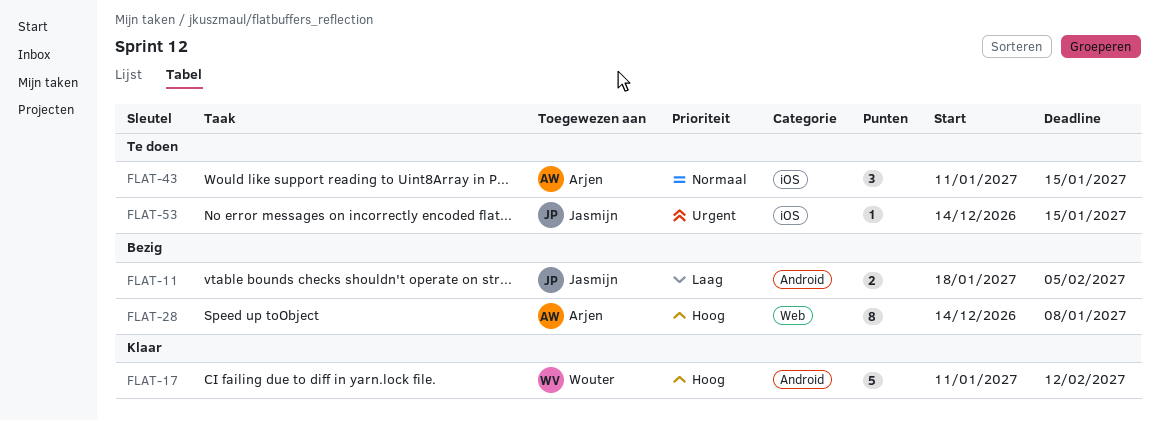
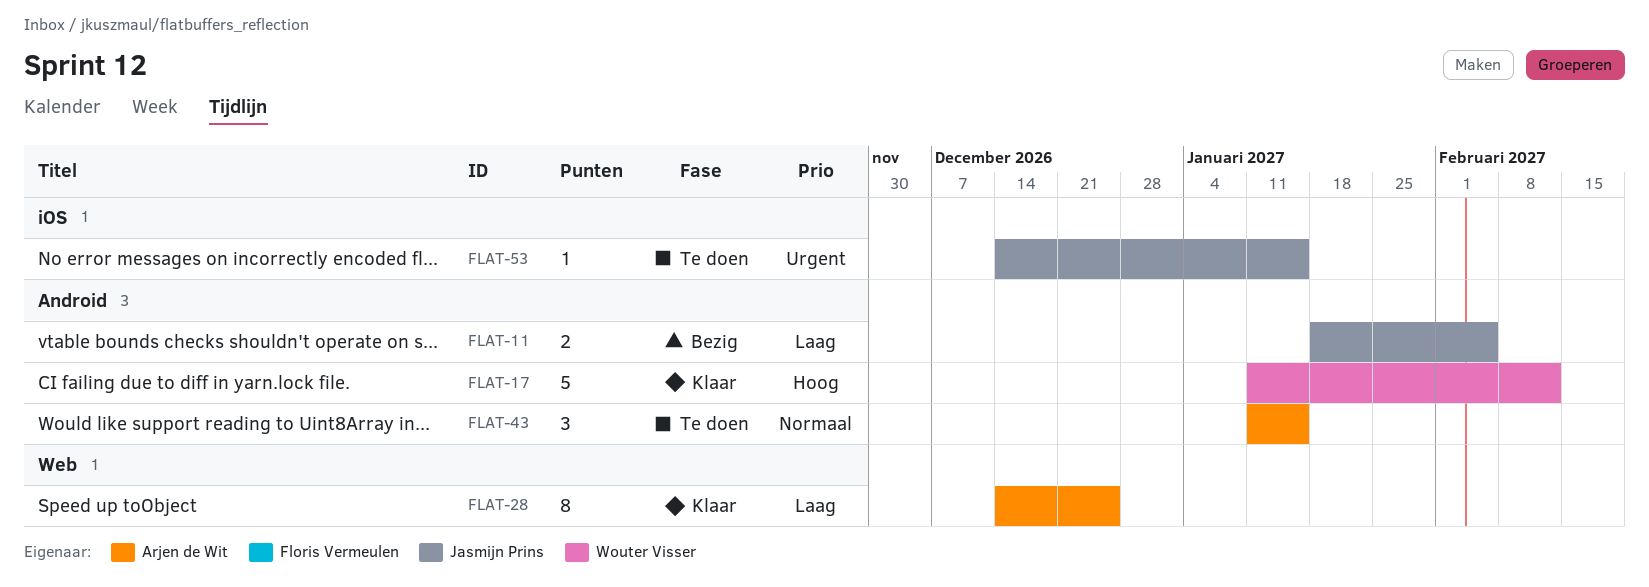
FLAT-28, status: Bezig -> Klaar
FLAT-28, priority: Hoog -> Laag
FLAT-28, due: Jan 8 -> Dec 25
FLAT-43, label: iOS -> Android

